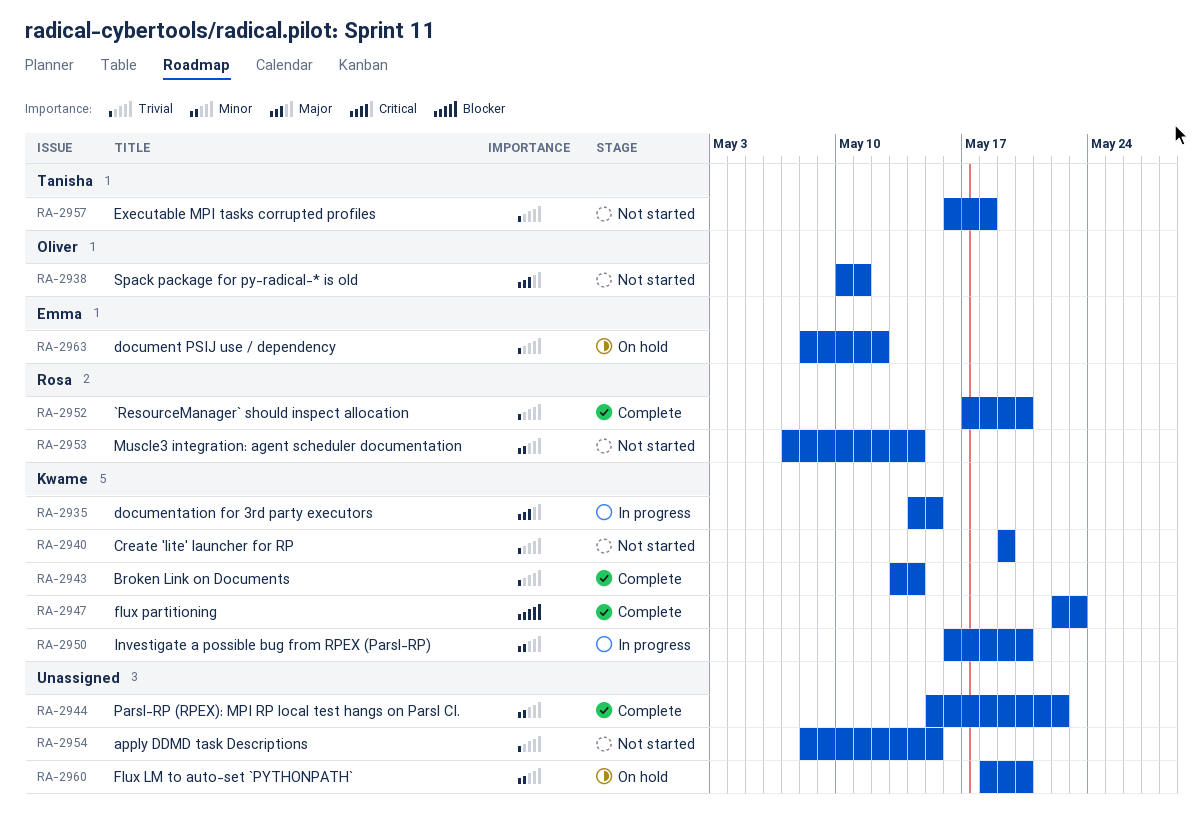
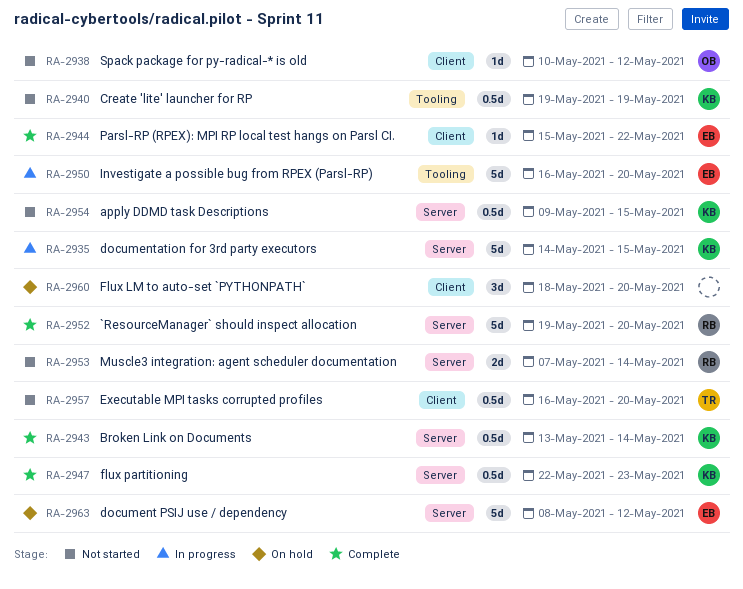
RA-2938, due: May 11 -> May 12
RA-2944, owner: none -> Emma
RA-2950, owner: Kwame -> Emma
RA-2952, start: May 17 -> May 19
RA-2954, owner: none -> Kwame
RA-2954, start: May 8 -> May 9
RA-2957, due: May 18 -> May 20

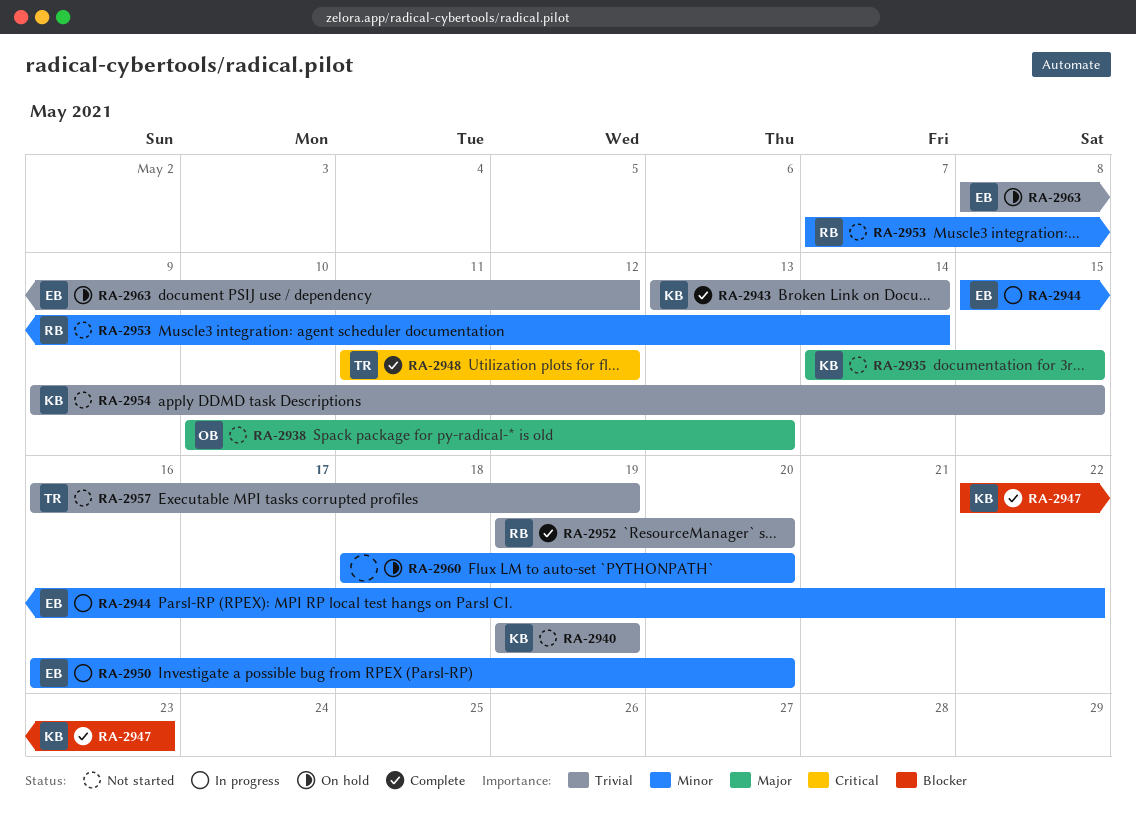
RA-2935, status: In progress -> Not started
RA-2938, due: May 12 -> May 13
RA-2944, status: Complete -> In progress
RA-2948: none -> present
RA-2957, due: May 20 -> May 19

